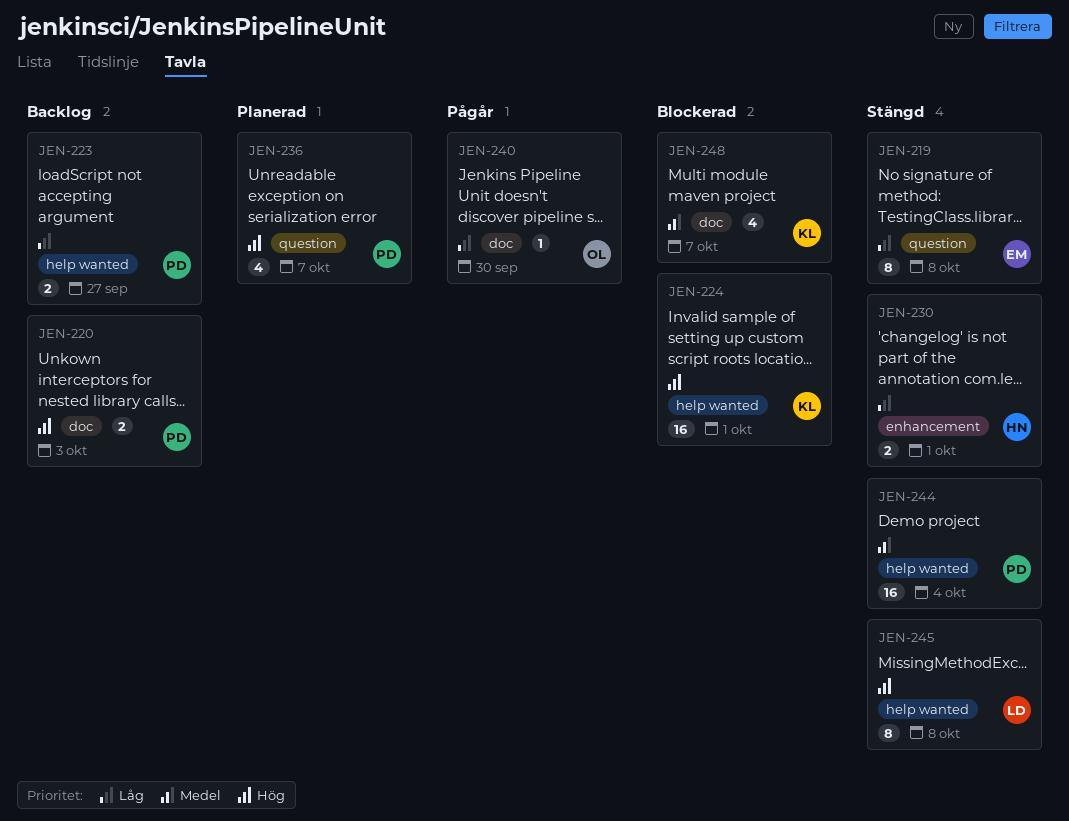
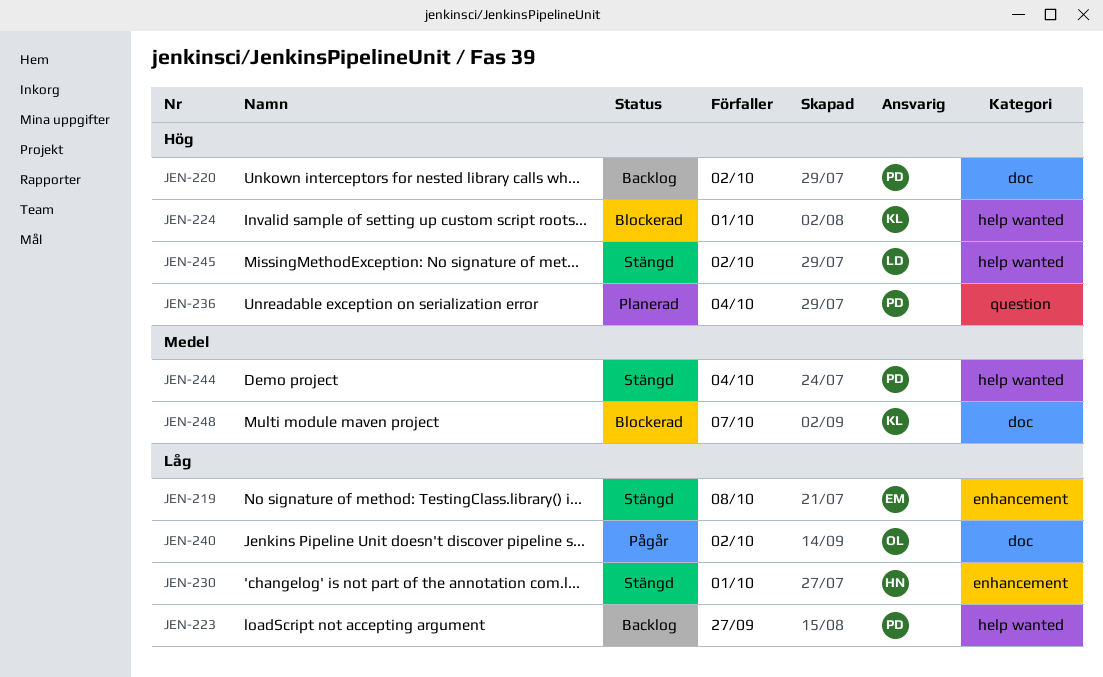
JEN-219, label: question -> enhancement
JEN-220, due: Oct 3 -> Oct 2
JEN-236, due: Oct 7 -> Oct 4
JEN-240, due: Sep 30 -> Oct 2
JEN-245, due: Oct 8 -> Oct 2

